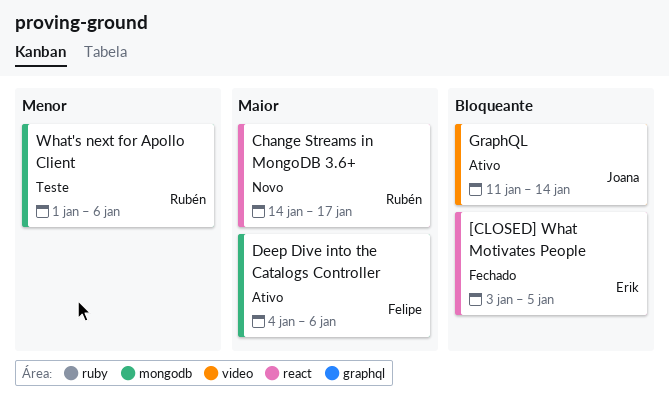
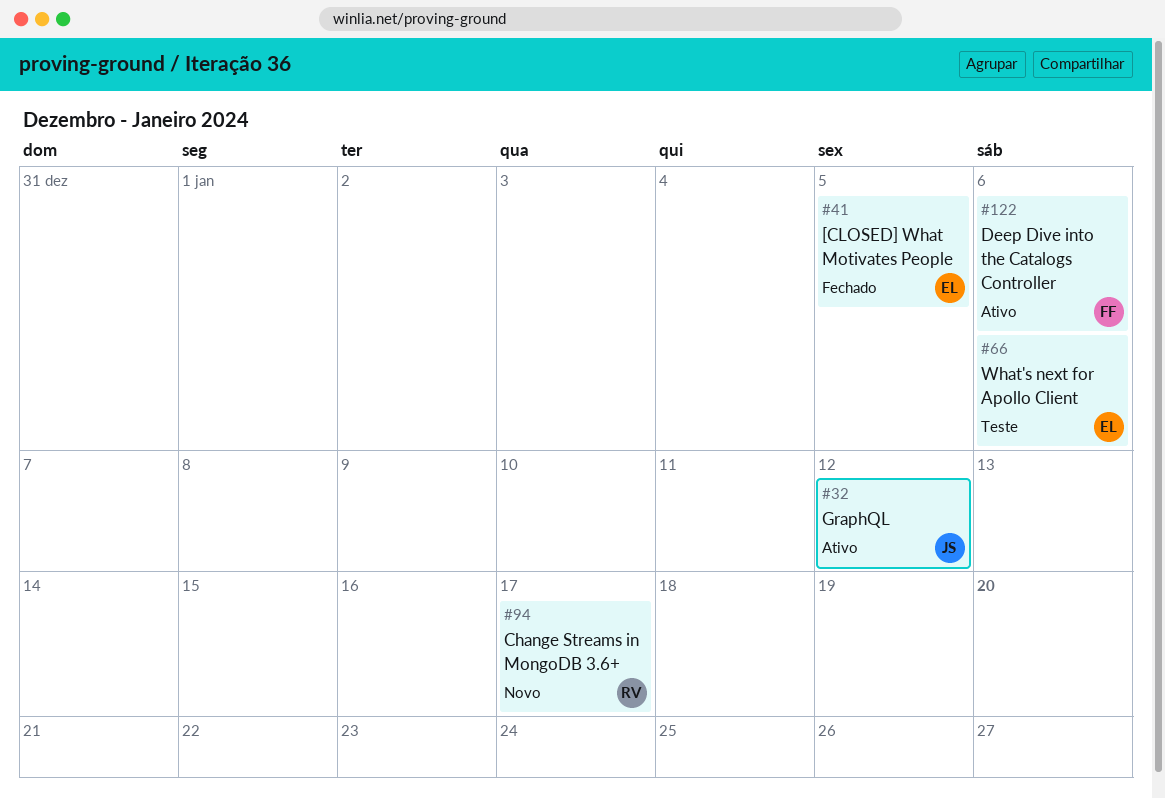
GraphQL, due: Jan 14 -> Jan 12
What's next for Apollo Client, owner: Rubén -> Erik

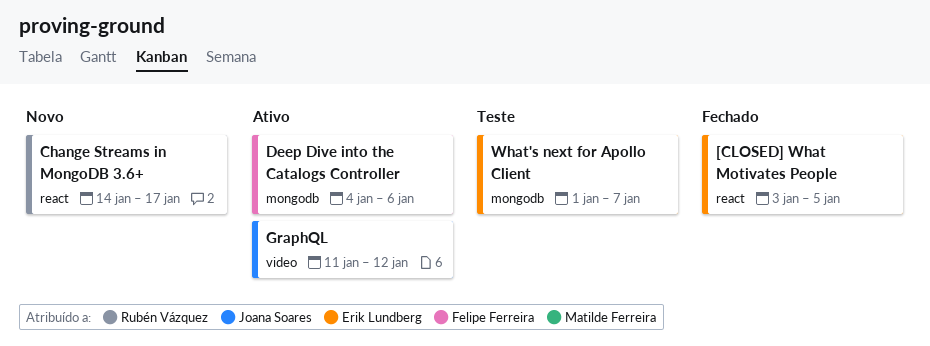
What's next for Apollo Client, due: Jan 6 -> Jan 7

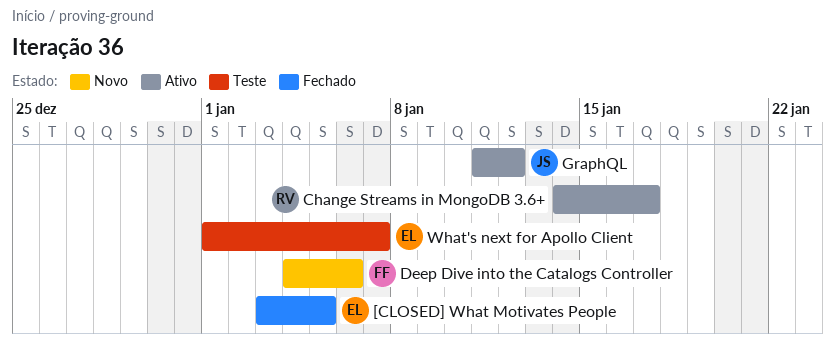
Change Streams in MongoDB 3.6+, status: Novo -> Ativo
Deep Dive into the Catalogs Controller, status: Ativo -> Novo

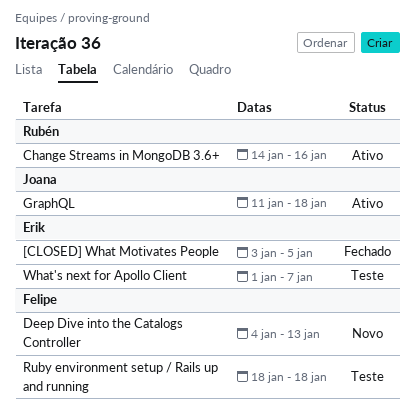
Change Streams in MongoDB 3.6+, due: Jan 17 -> Jan 16
Deep Dive into the Catalogs Controller, due: Jan 6 -> Jan 13
GraphQL, due: Jan 12 -> Jan 18
Ruby environment setup / Rails up and running: none -> present

